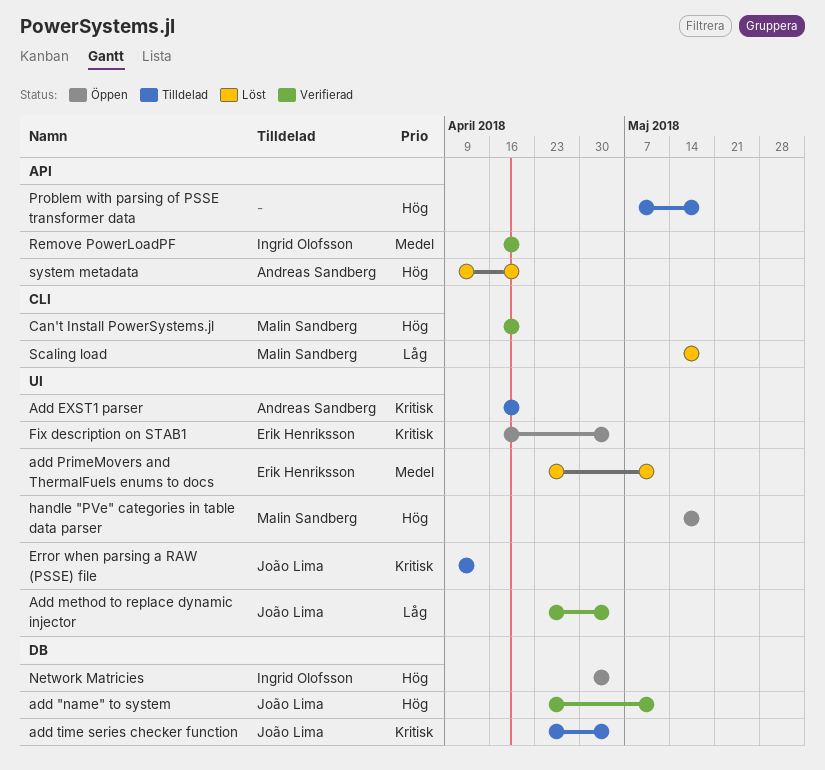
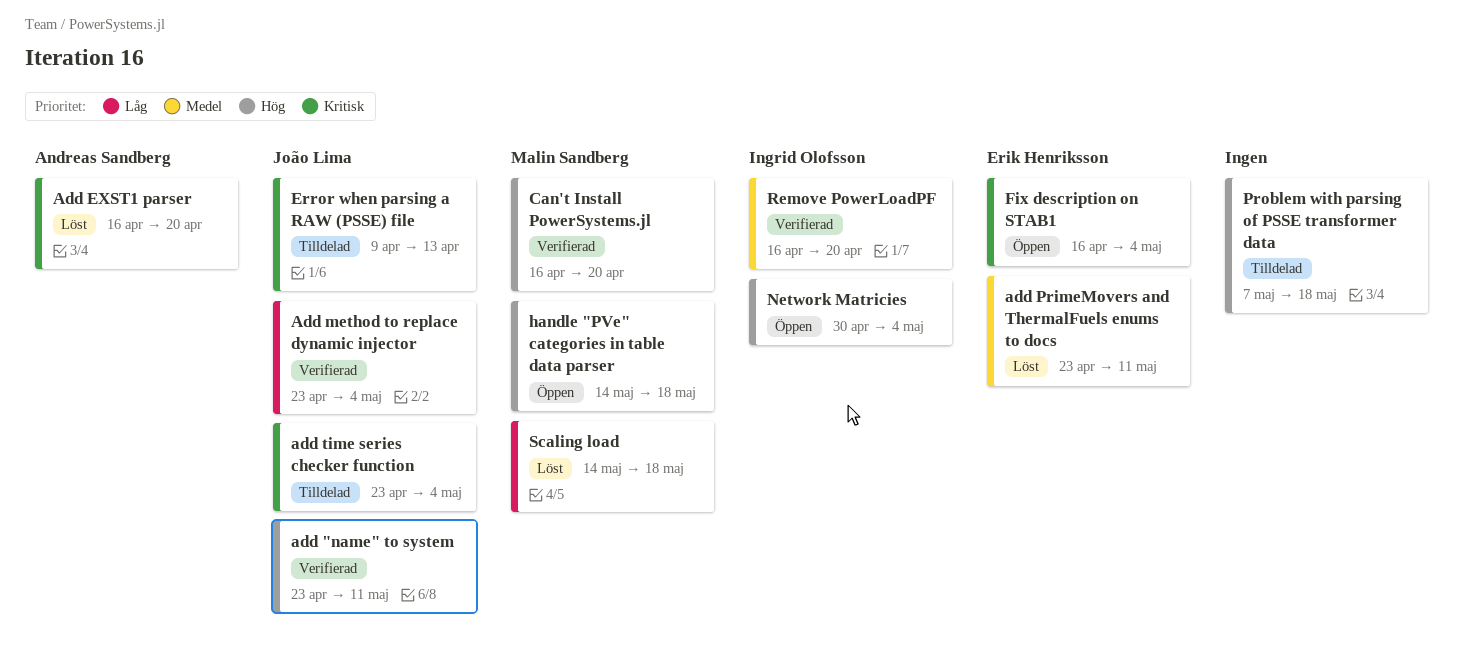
Add EXST1 parser, status: Tilldelad -> Löst
system metadata: present -> none

